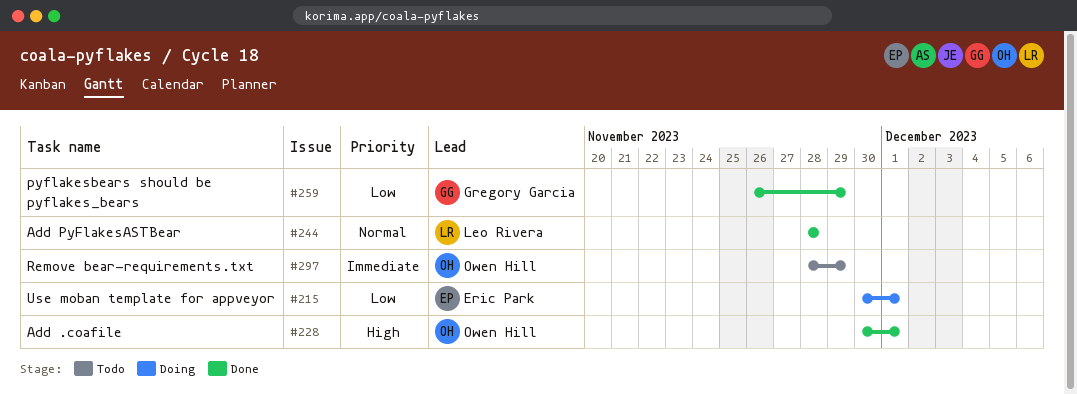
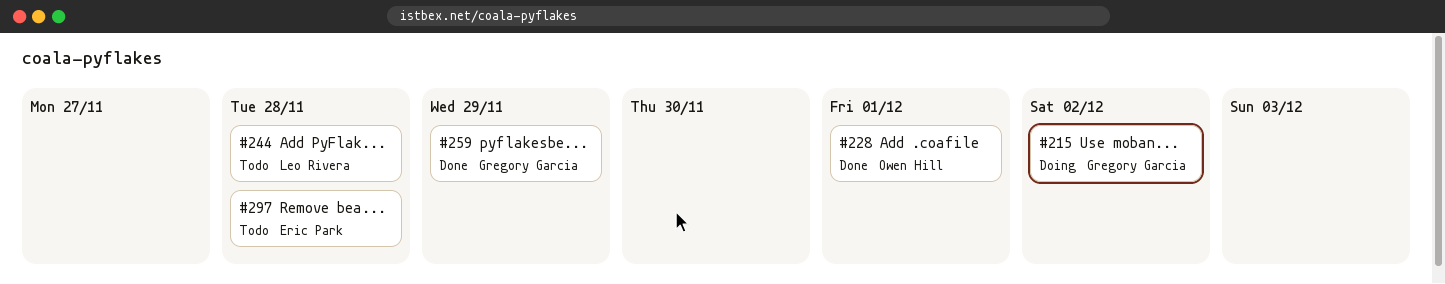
#215, owner: Eric Park -> Gregory Garcia
#215, due: Dec 1 -> Dec 2
#244, status: Done -> Todo
#297, owner: Owen Hill -> Eric Park
#297, due: Nov 29 -> Nov 28

